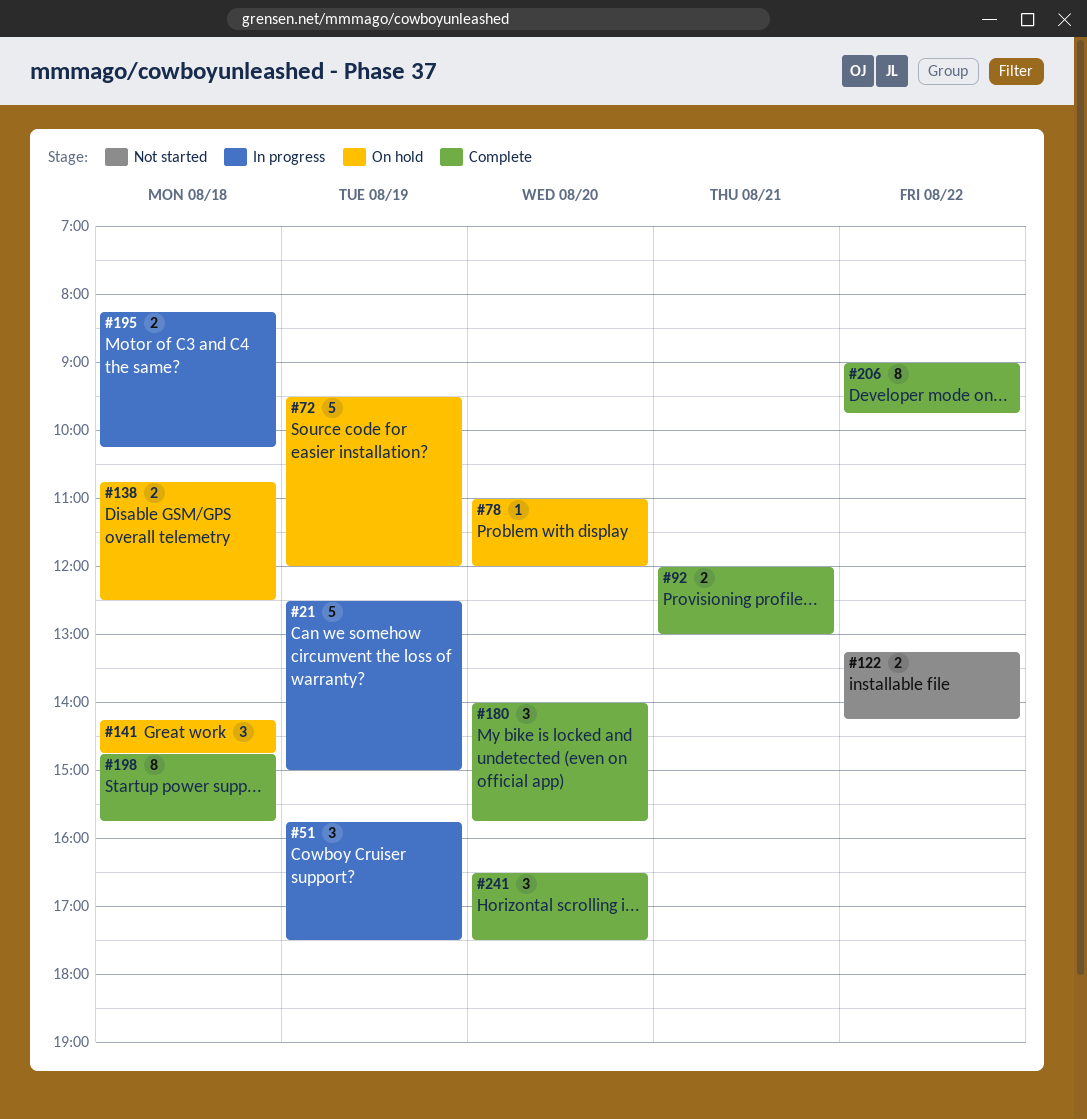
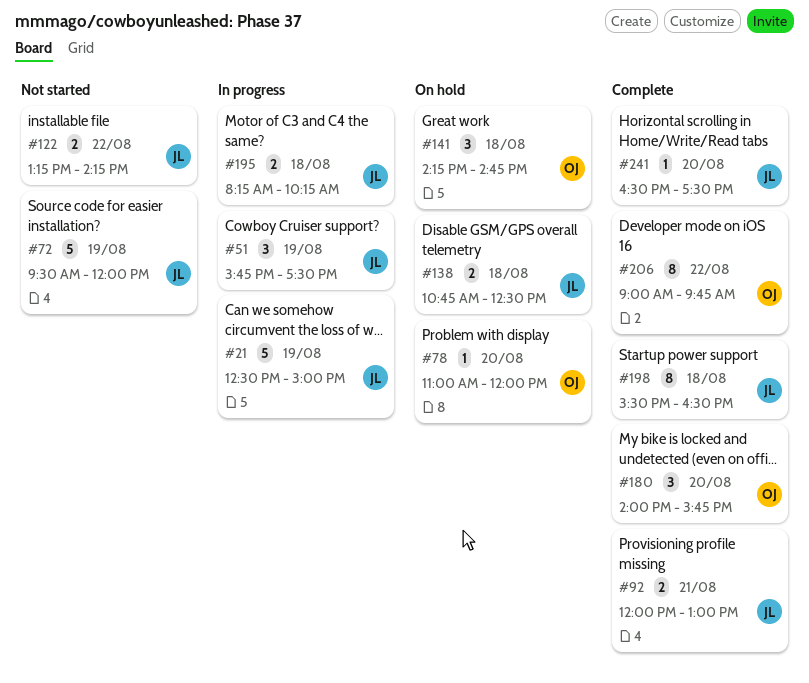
#72, status: On hold -> Not started
#198, begins: 14:45 -> 15:30
#198, ends: 15:45 -> 16:30
#241, estimate: 3 -> 1

